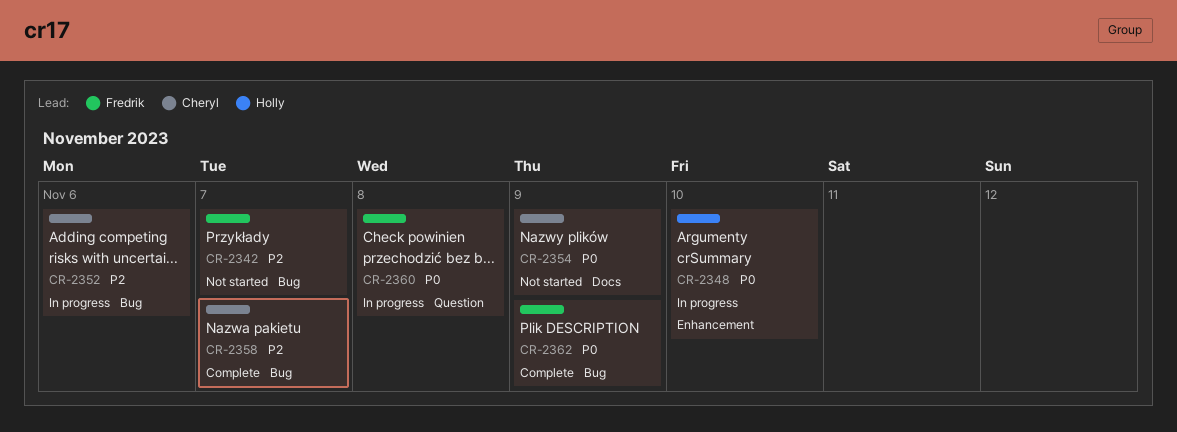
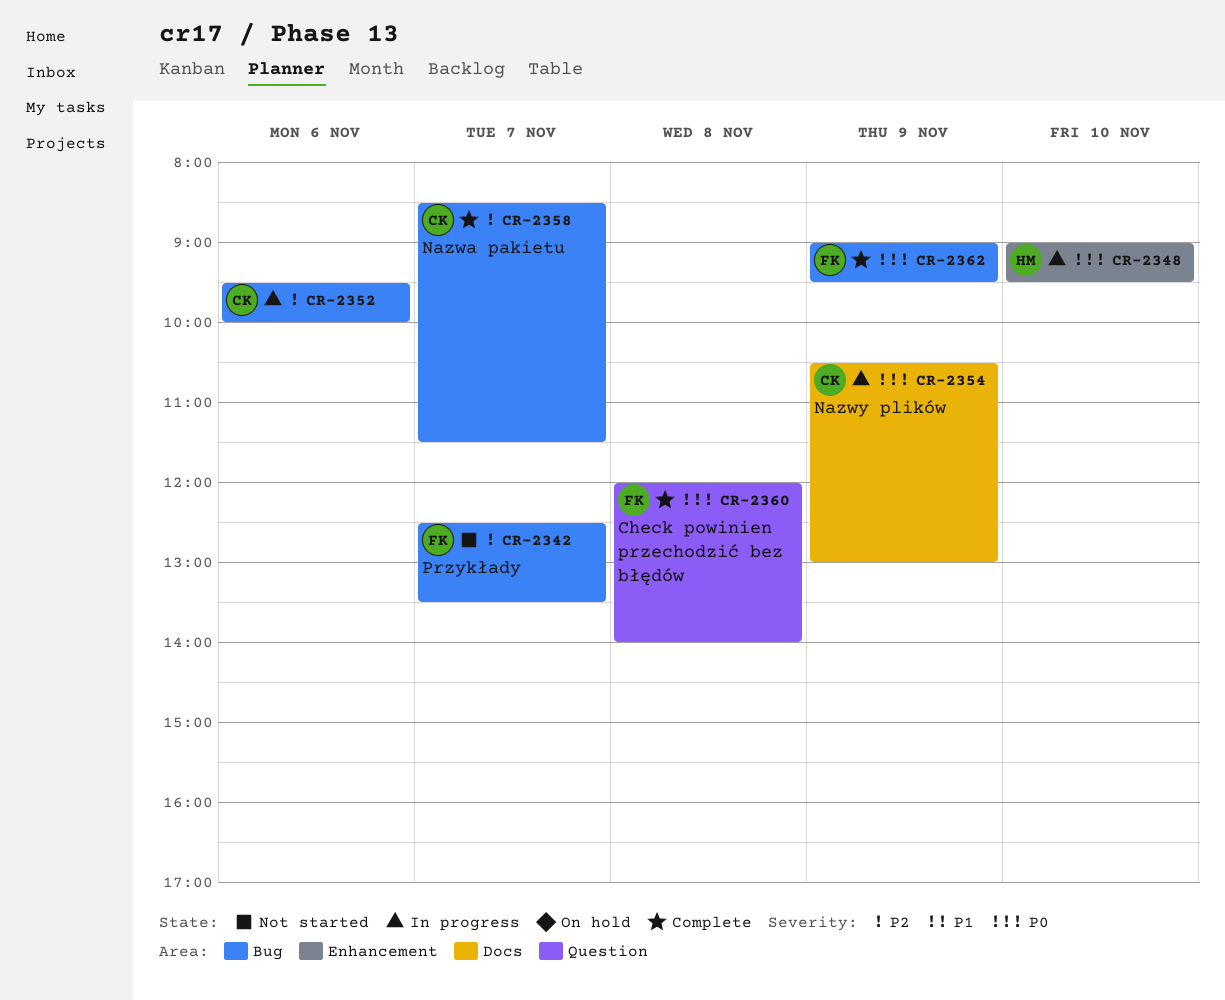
CR-2354, status: Not started -> In progress
CR-2360, status: In progress -> Complete

